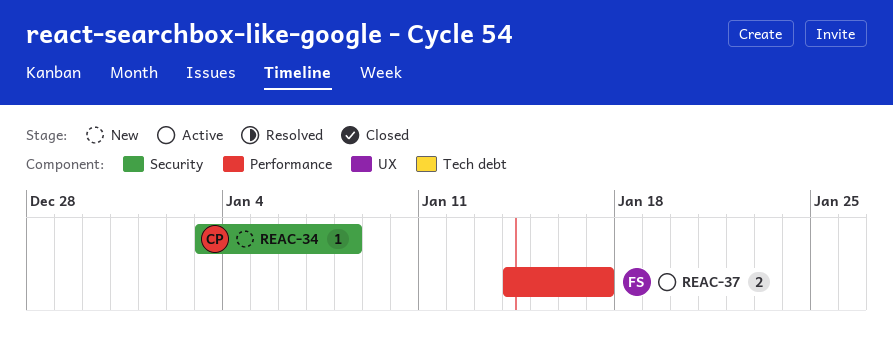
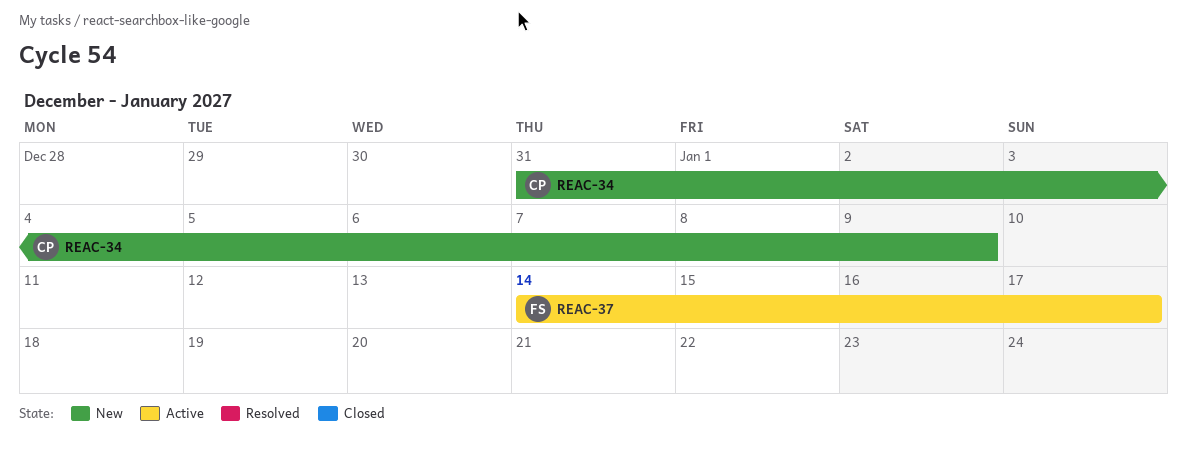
REAC-34, start: Jan 3 -> Dec 31
REAC-34, due: Jan 8 -> Jan 9

